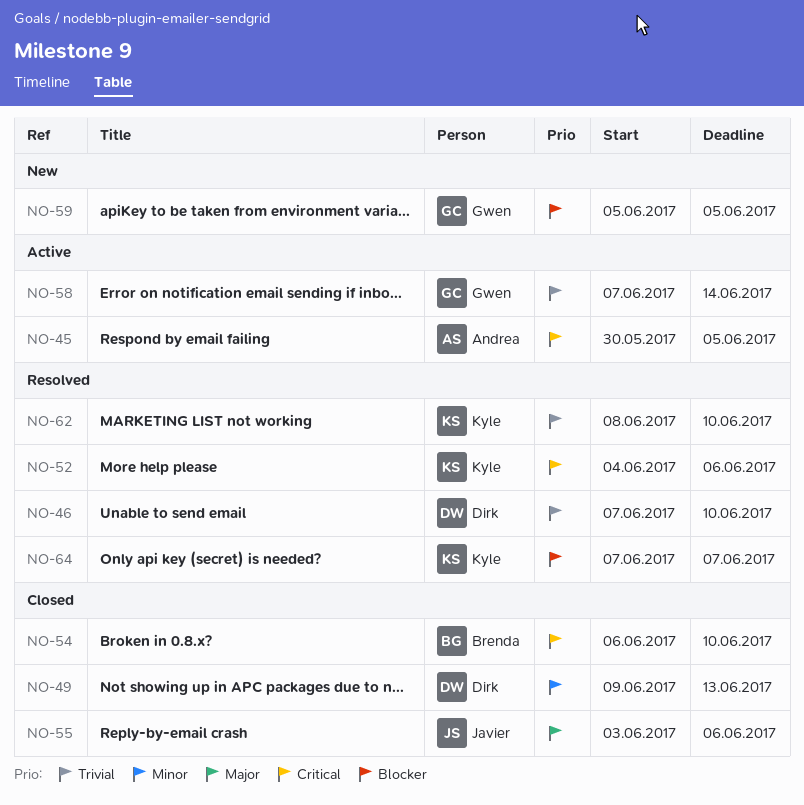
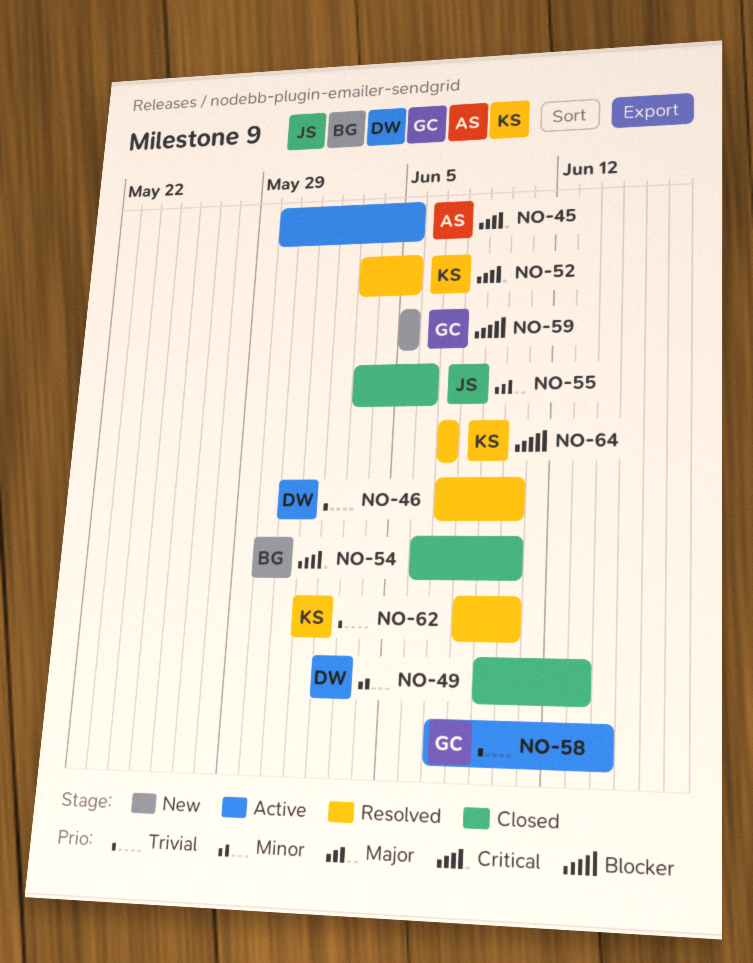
NO-52, start: Jun 4 -> Jun 3
NO-52, due: Jun 6 -> Jun 5

